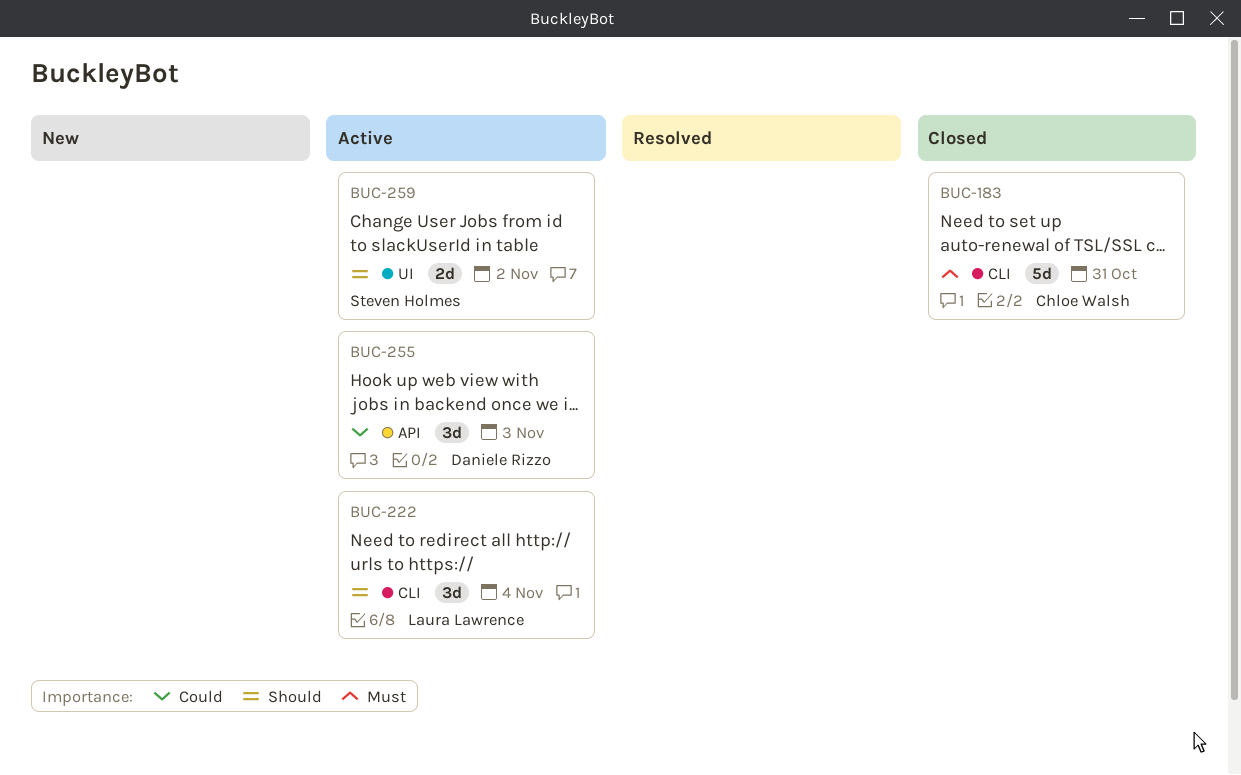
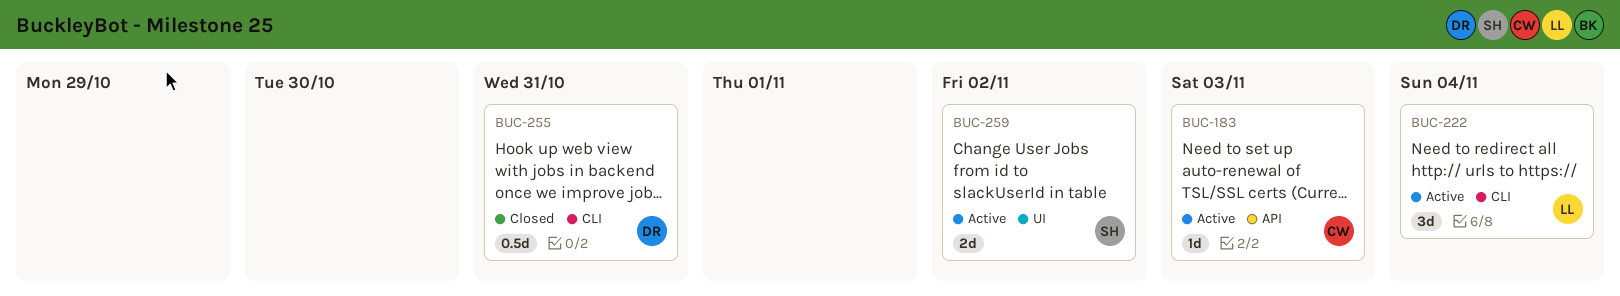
BUC-183, status: Closed -> Active
BUC-183, label: CLI -> API
BUC-183, estimate: 5d -> 1d
BUC-183, due: Oct 31 -> Nov 3
BUC-255, status: Active -> Closed
BUC-255, label: API -> CLI
BUC-255, estimate: 3d -> 0.5d
BUC-255, due: Nov 3 -> Oct 31

